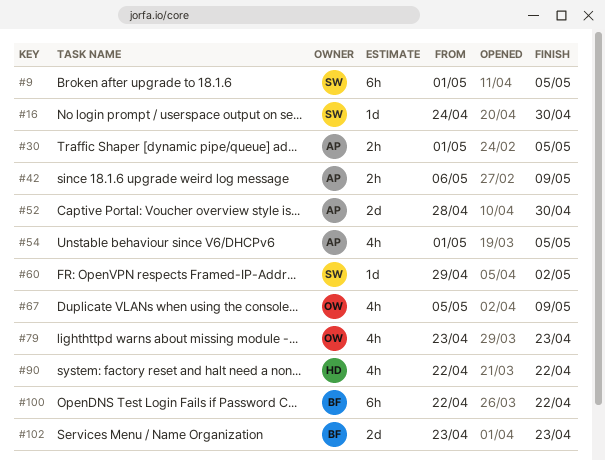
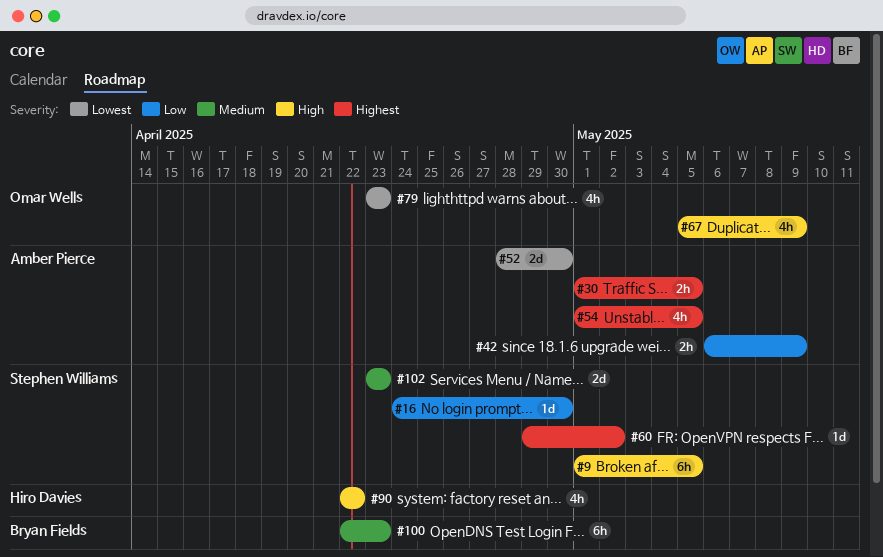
#100, due: Apr 22 -> Apr 23
#102, owner: Bryan Fields -> Stephen Williams

